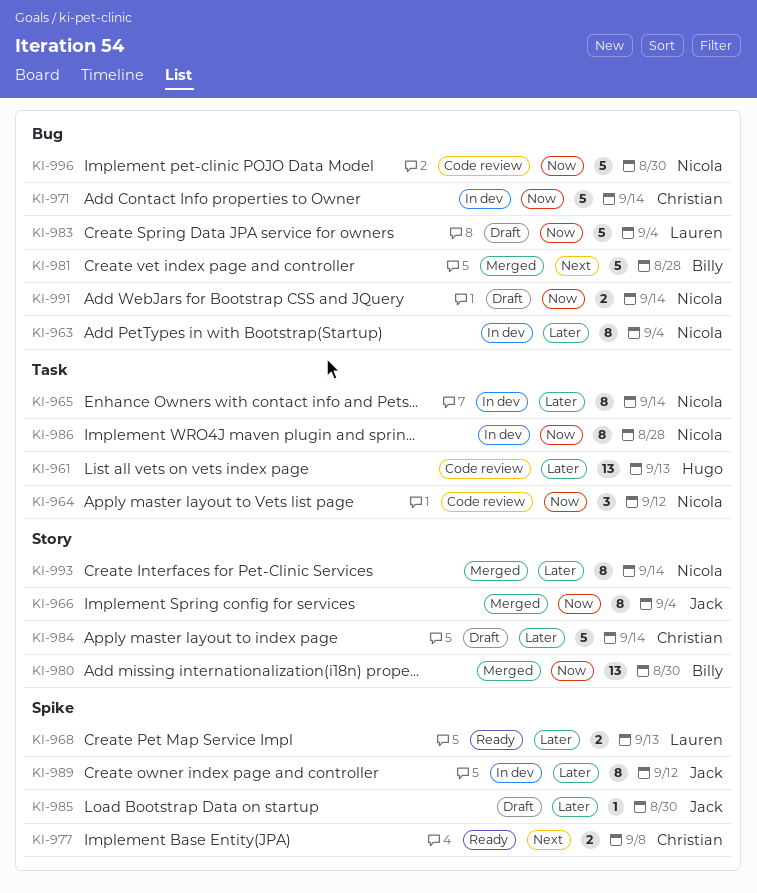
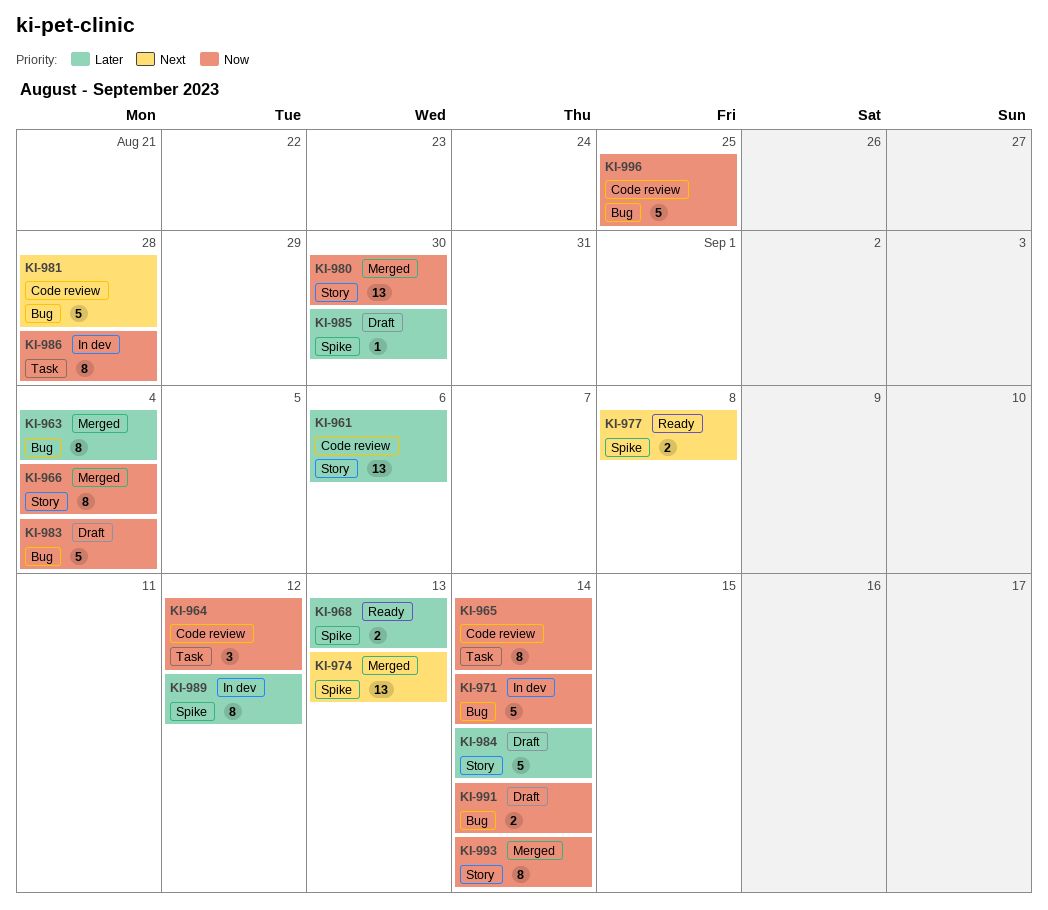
KI-961, label: Task -> Story
KI-961, due: Sep 13 -> Sep 6
KI-963, status: In dev -> Merged
KI-965, status: In dev -> Code review
KI-965, priority: Later -> Now
KI-974: none -> present
KI-981, status: Merged -> Code review
KI-993, priority: Later -> Now
KI-996, due: Aug 30 -> Aug 25

